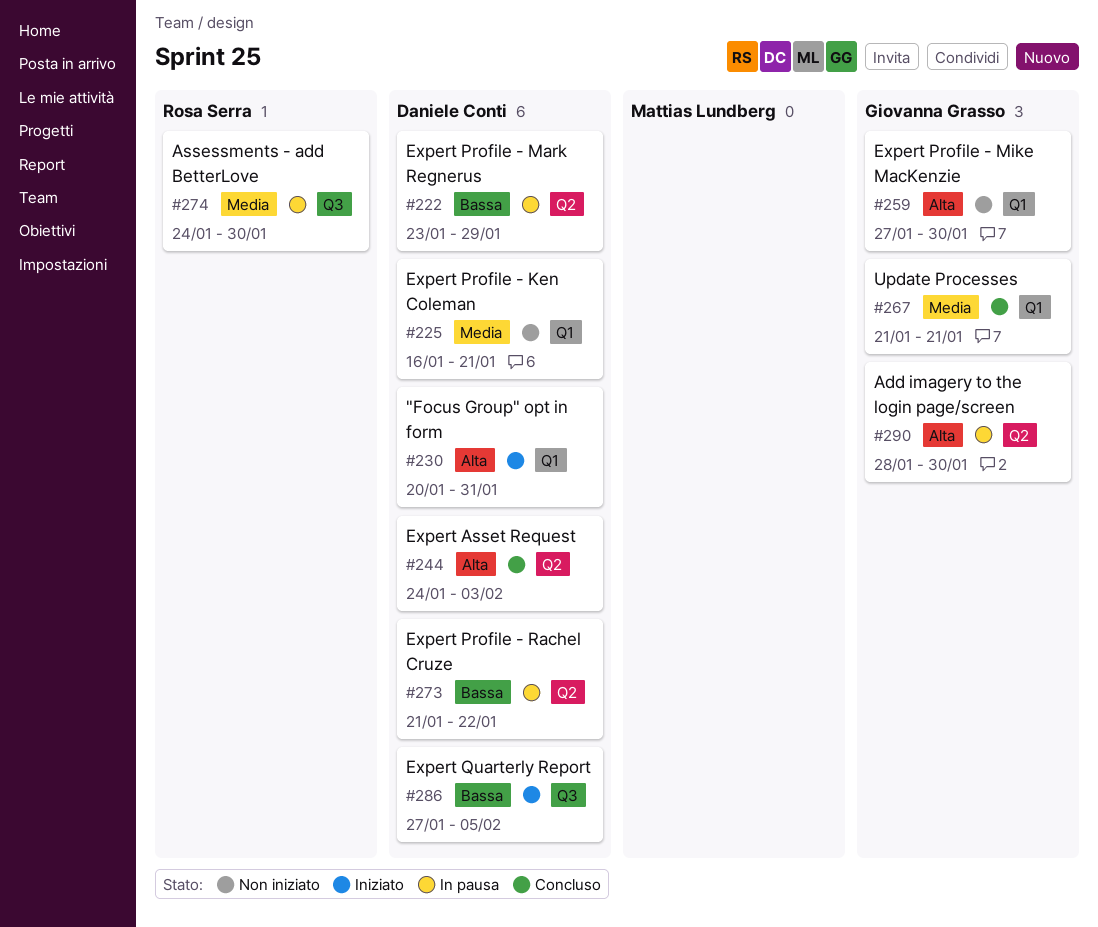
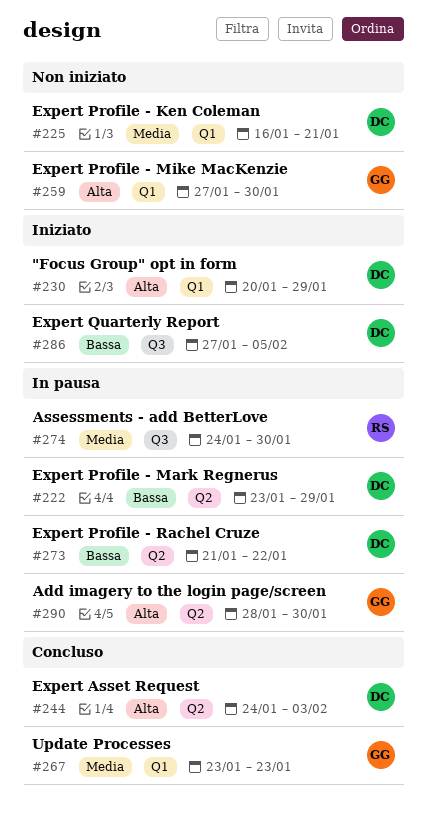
#230, due: Jan 31 -> Jan 29
#267, start: Jan 21 -> Jan 23
#267, due: Jan 21 -> Jan 23

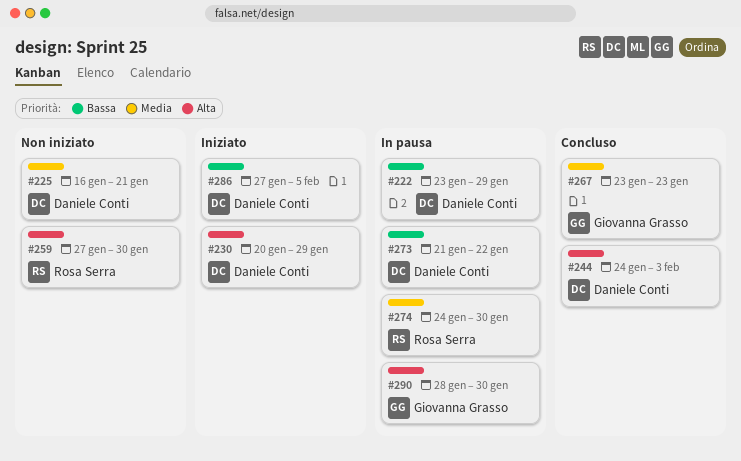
#259, owner: Giovanna Grasso -> Rosa Serra

